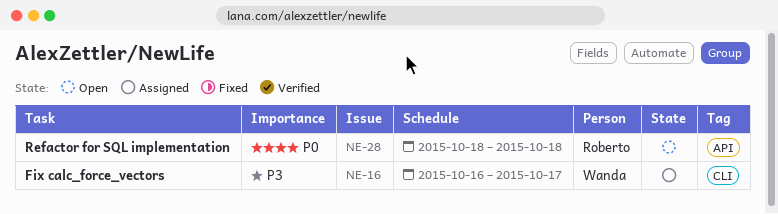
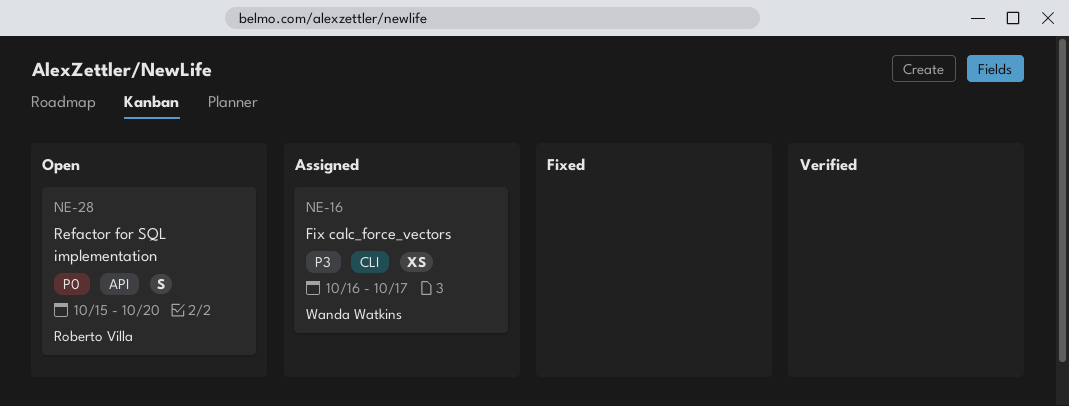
NE-28, start: Oct 18 -> Oct 15
NE-28, due: Oct 18 -> Oct 20

